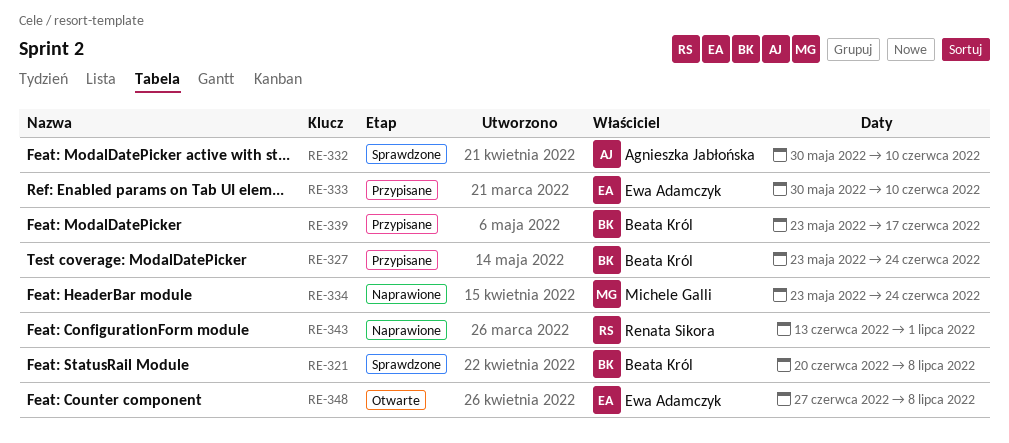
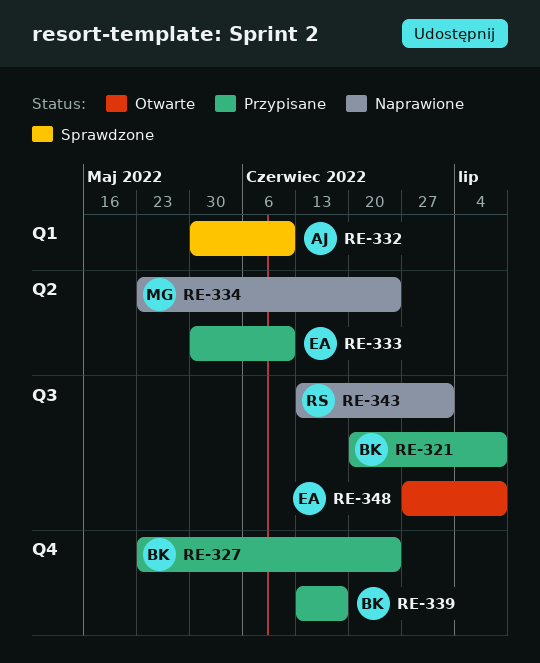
RE-321, status: Sprawdzone -> Przypisane
RE-339, start: May 23 -> Jun 13

